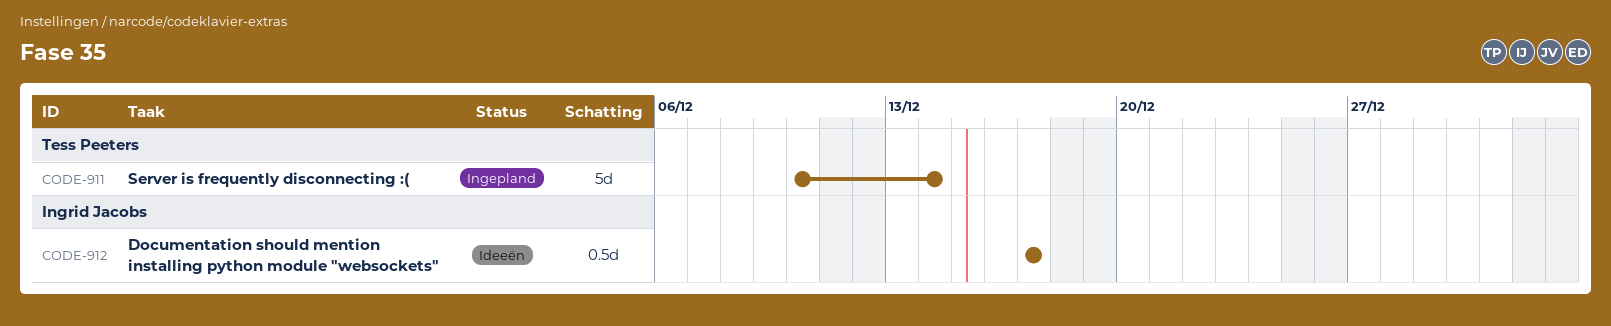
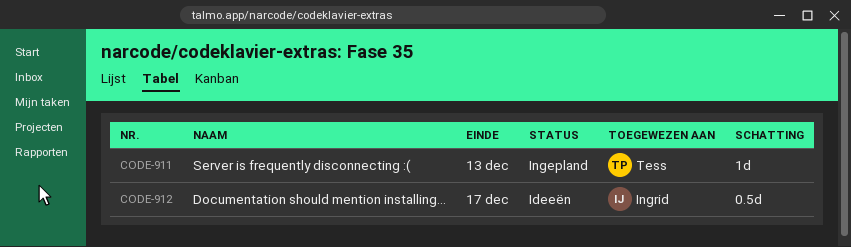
CODE-911, estimate: 5d -> 1d
CODE-911, due: Dec 14 -> Dec 13

